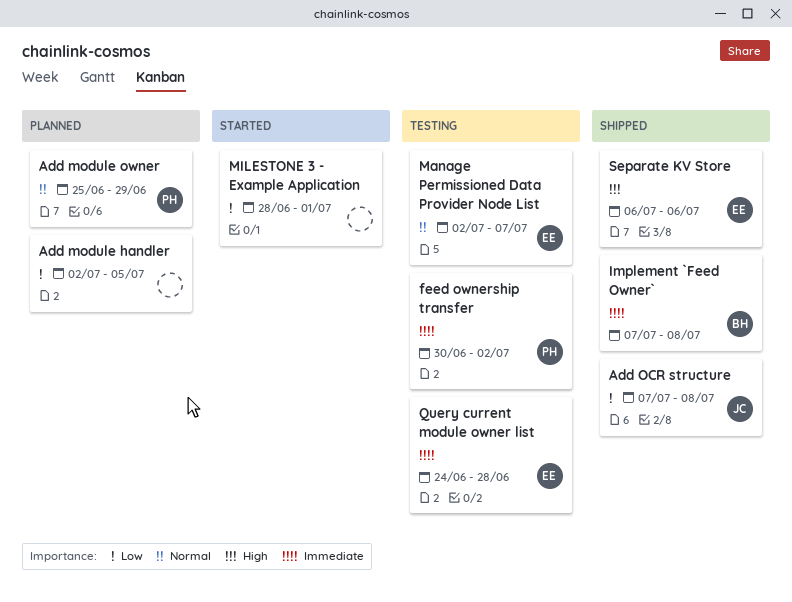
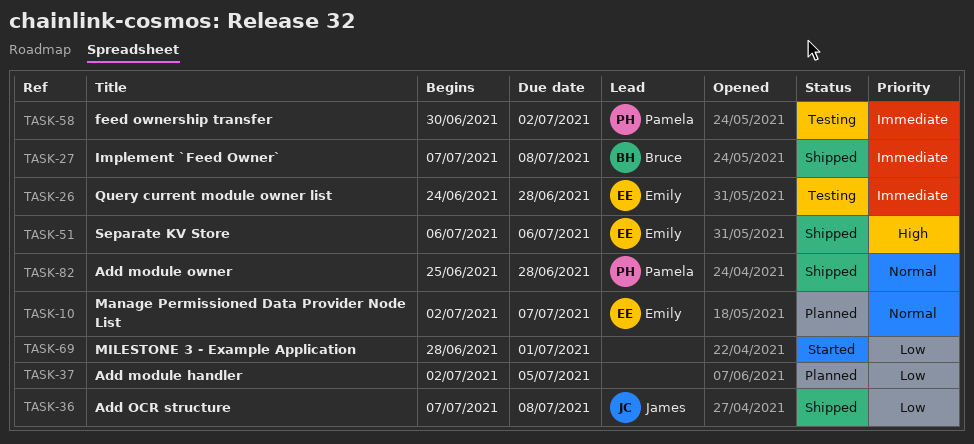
Add module owner, status: Planned -> Shipped
Add module owner, due: Jun 29 -> Jun 28
Manage Permissioned Data Provider Node List, status: Testing -> Planned

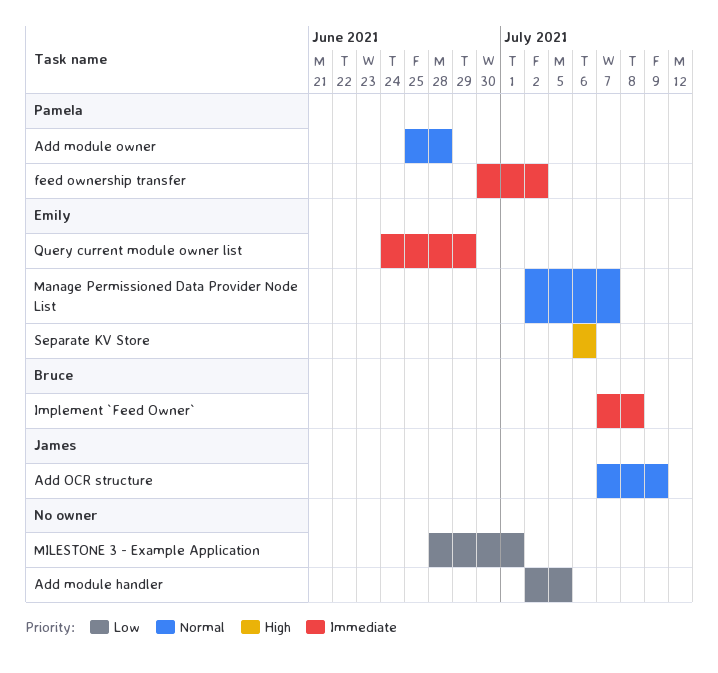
Add OCR structure, priority: Low -> Normal
Add OCR structure, due: Jul 8 -> Jul 9
Query current module owner list, due: Jun 28 -> Jun 29

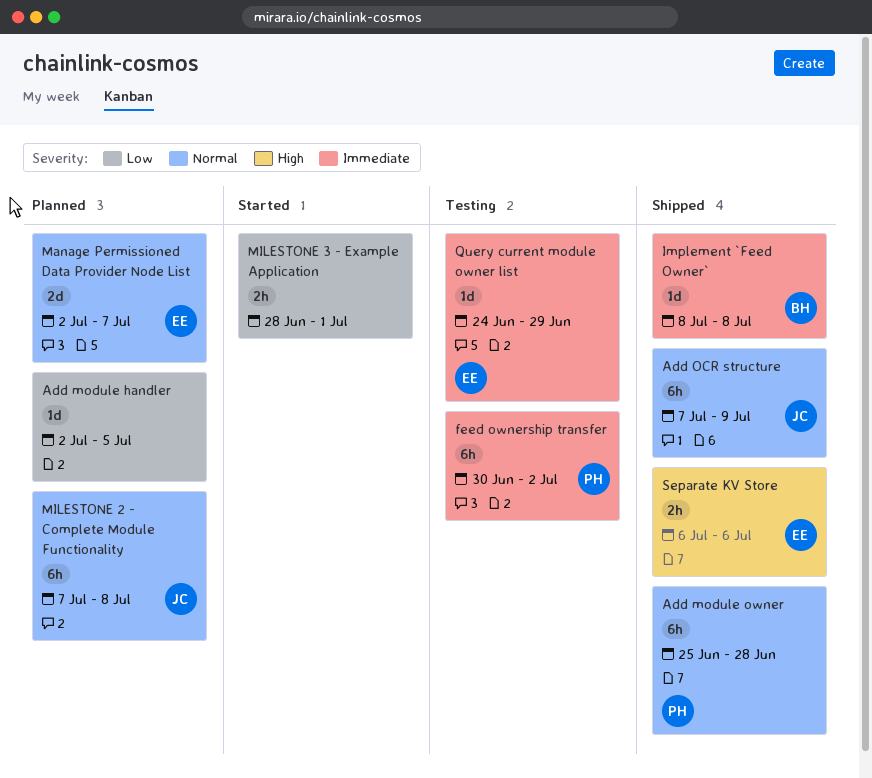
Implement `Feed Owner`, start: Jul 7 -> Jul 8
MILESTONE 2 - Complete Module Functionality: none -> present

